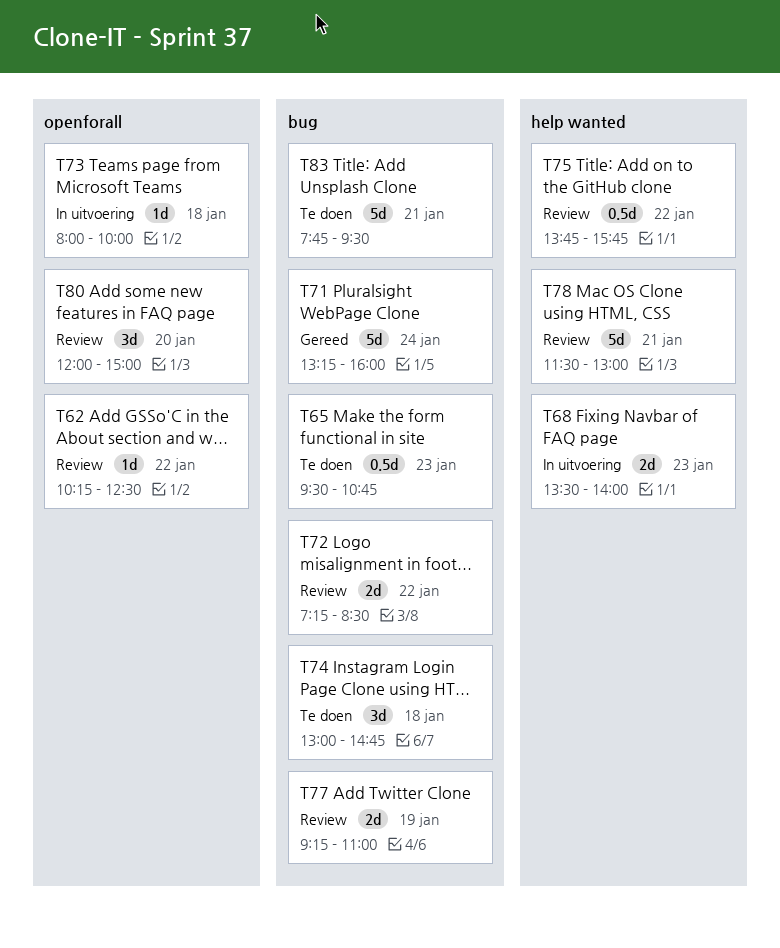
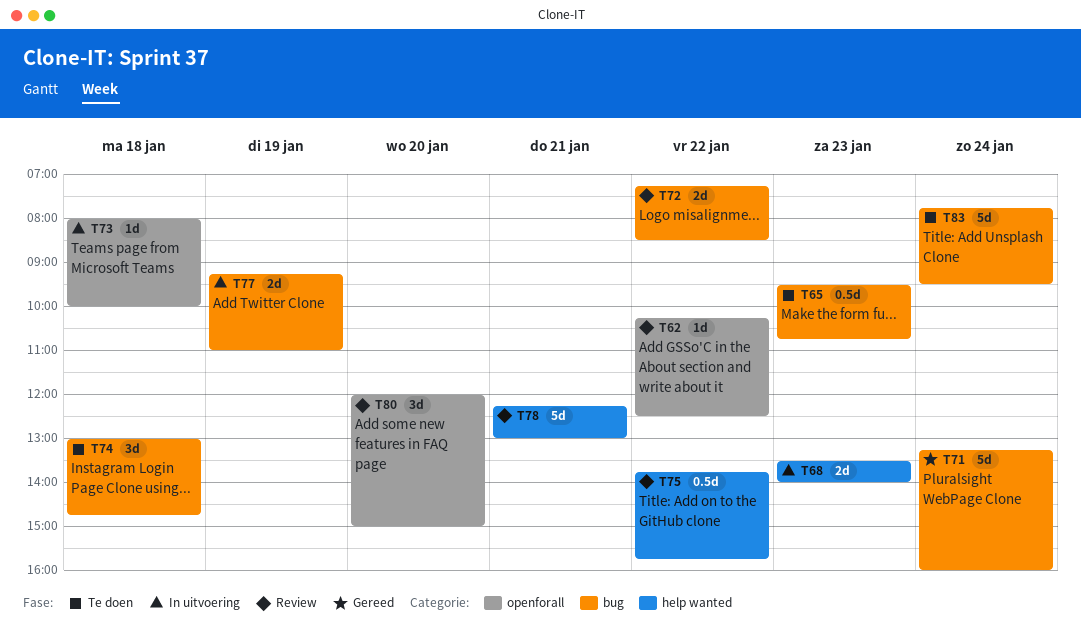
T77, status: Review -> In uitvoering
T78, begins: 11:30 -> 12:15
T83, day: Jan 21 -> Jan 24

